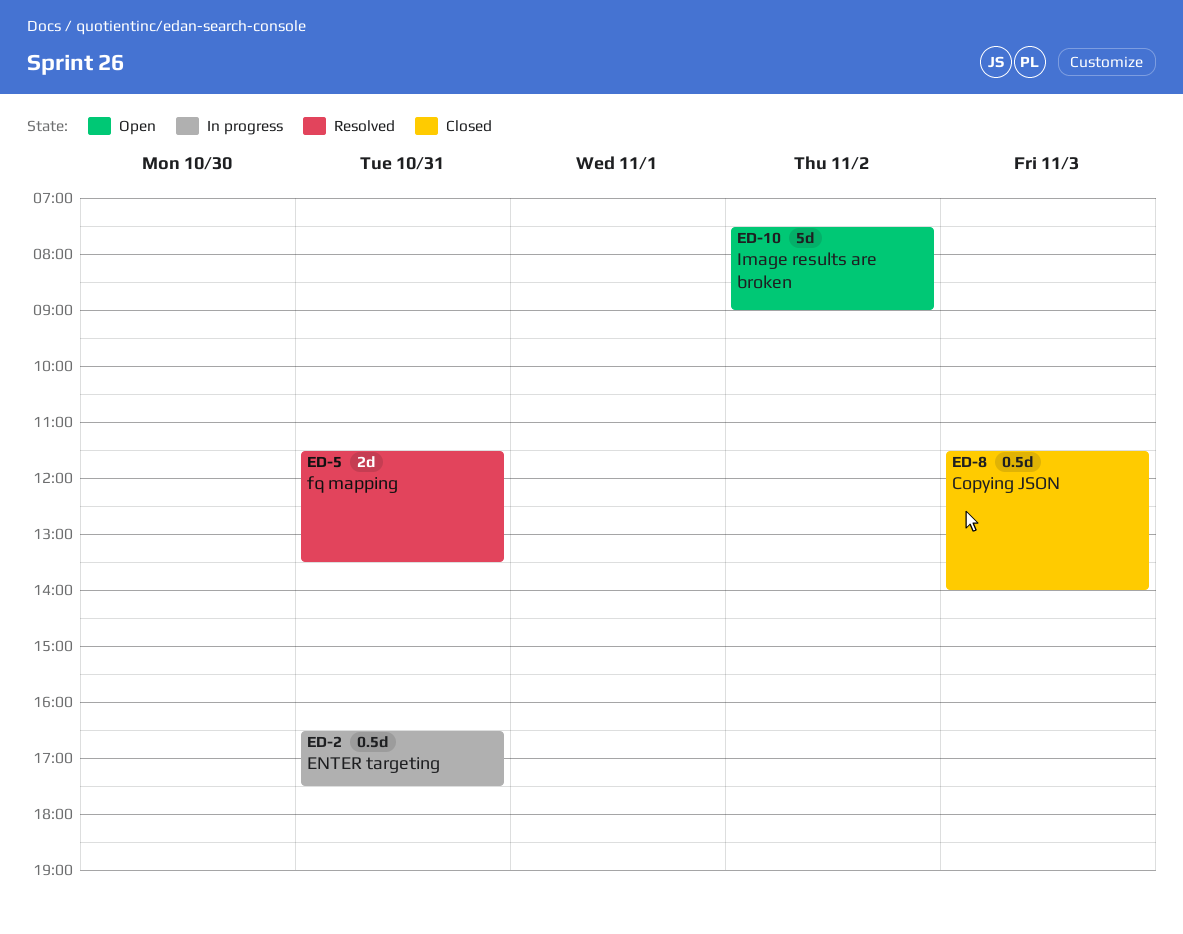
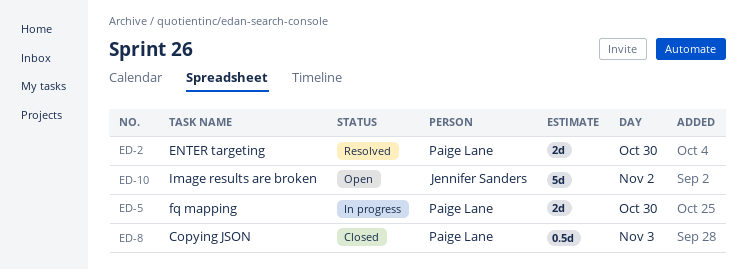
ED-2, status: In progress -> Resolved
ED-2, estimate: 0.5d -> 2d
ED-2, day: Oct 31 -> Oct 30
ED-5, status: Resolved -> In progress
ED-5, day: Oct 31 -> Oct 30

